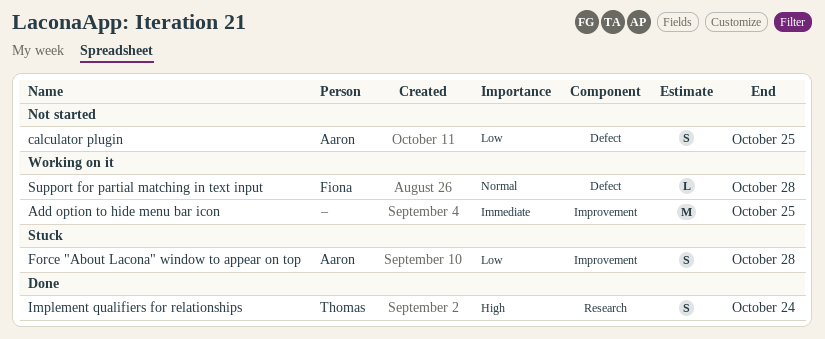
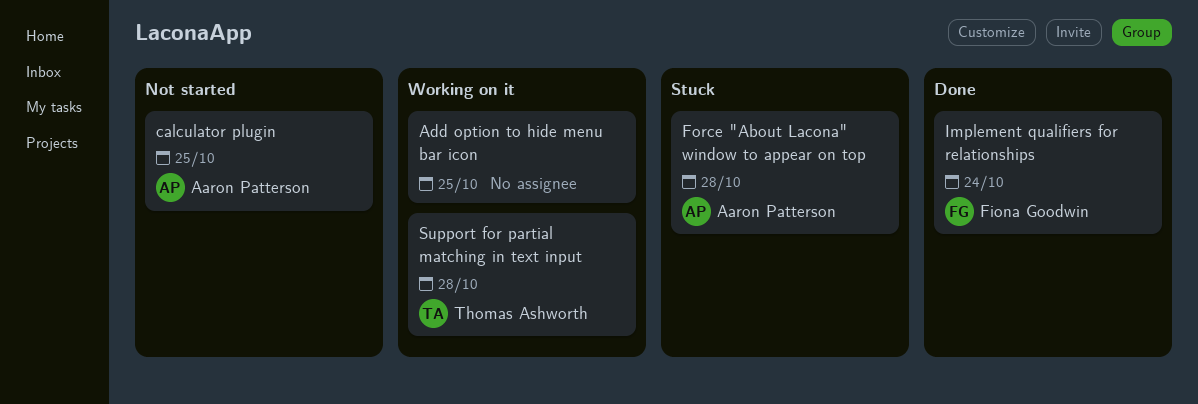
Implement qualifiers for relationships, owner: Thomas Ashworth -> Fiona Goodwin
Support for partial matching in text input, owner: Fiona Goodwin -> Thomas Ashworth

